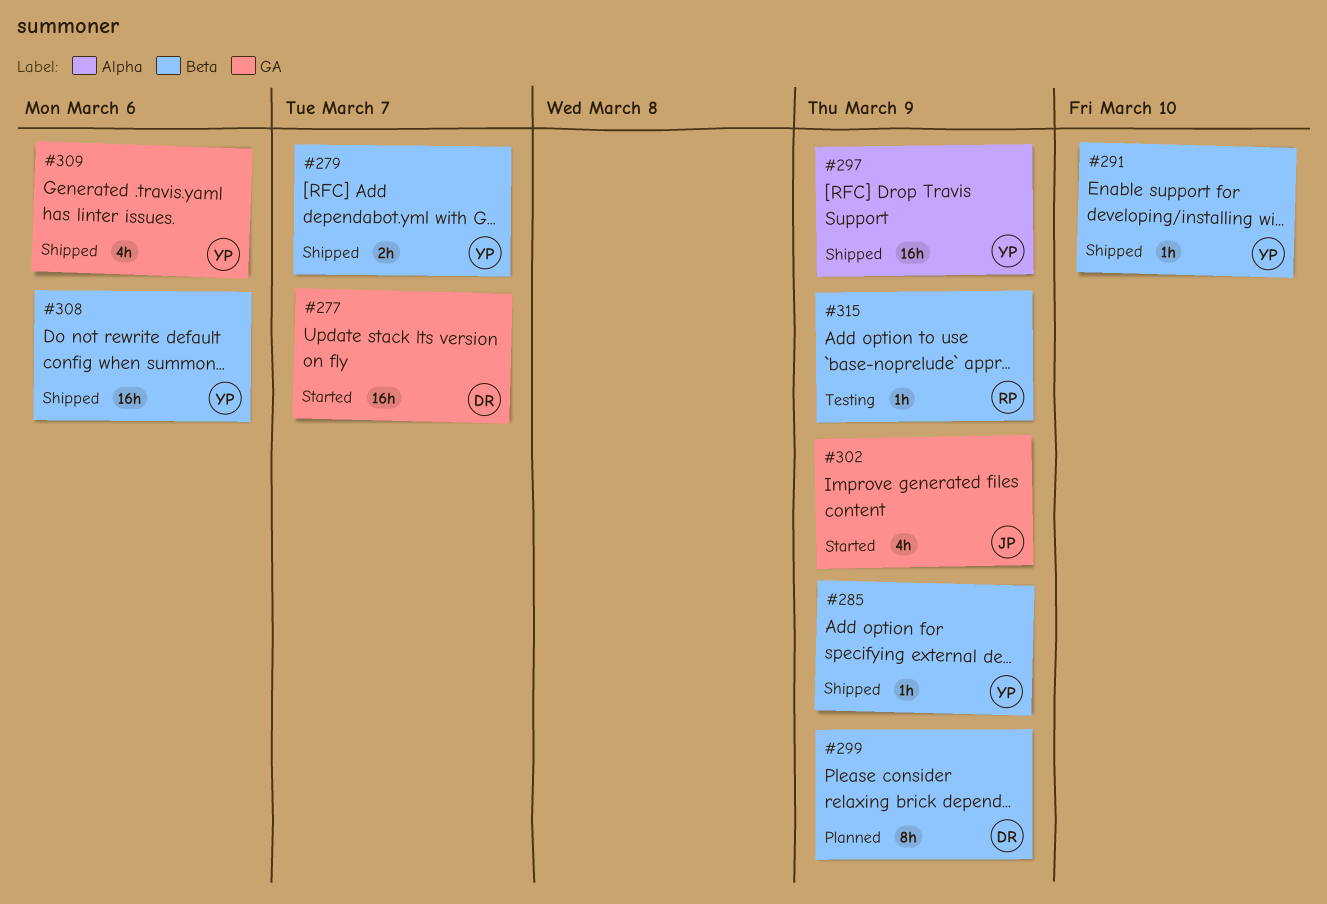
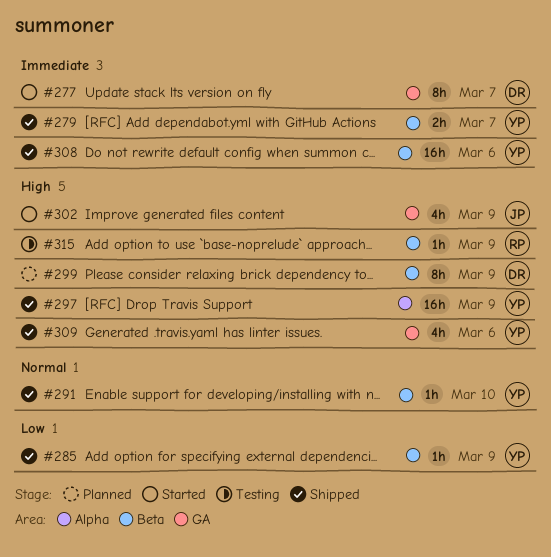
#277, estimate: 16h -> 8h

